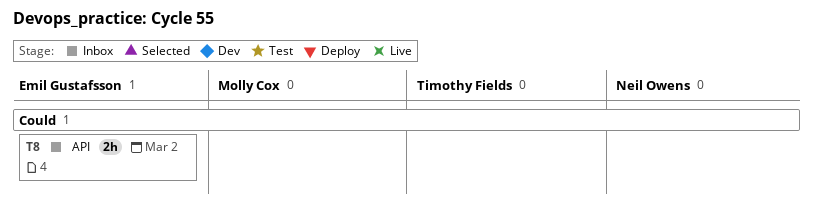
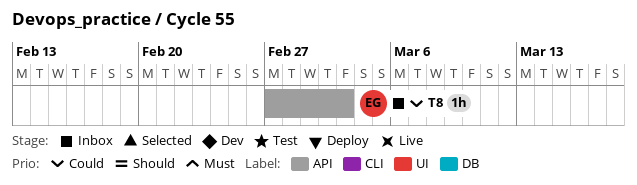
T8, estimate: 2h -> 1h
T8, due: Mar 2 -> Mar 3

